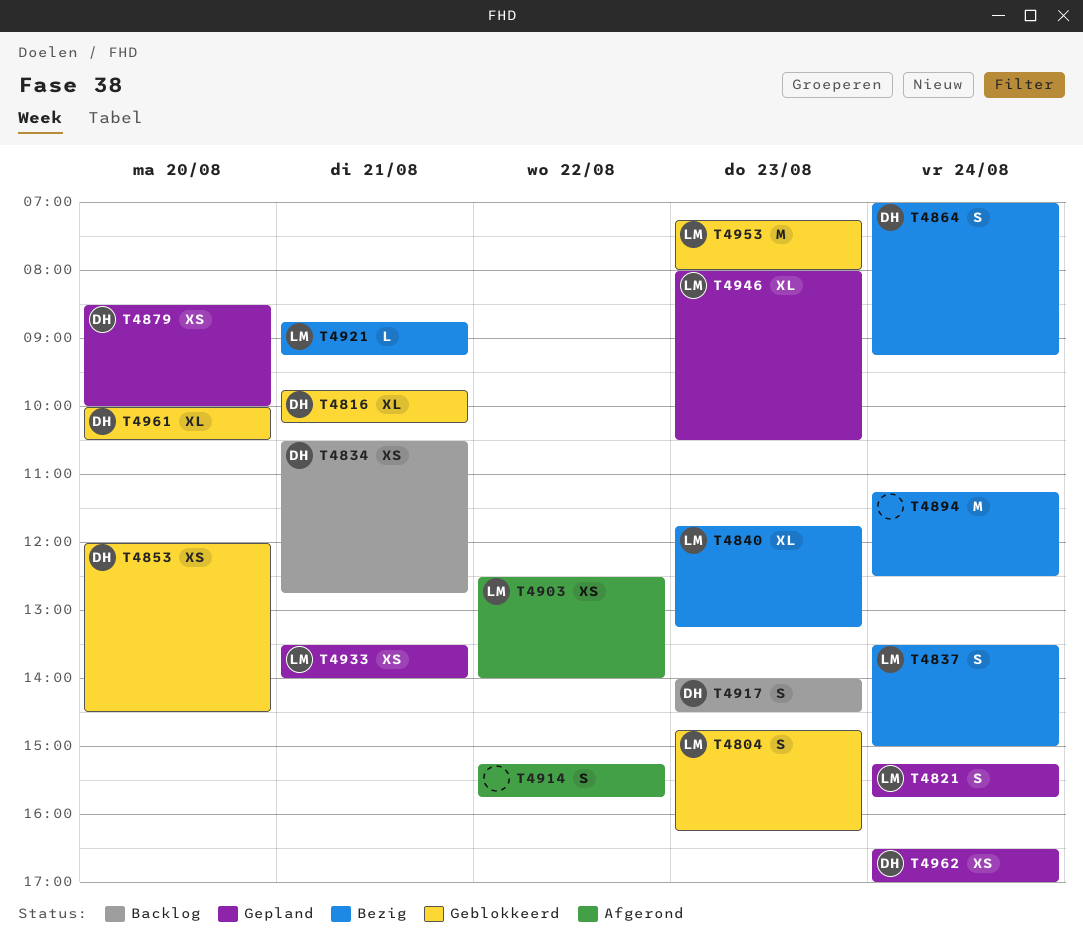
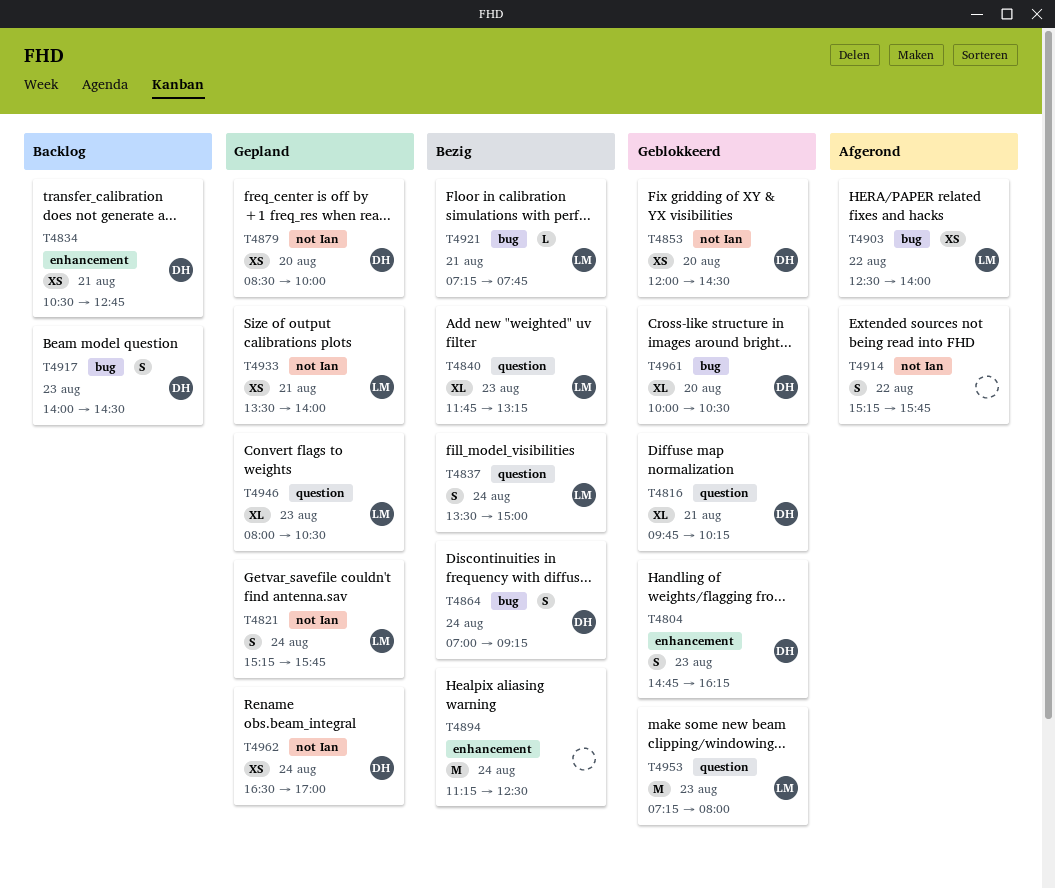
T4804, owner: LM -> DH
T4921, begins: 08:45 -> 07:15
T4921, ends: 09:15 -> 07:45

